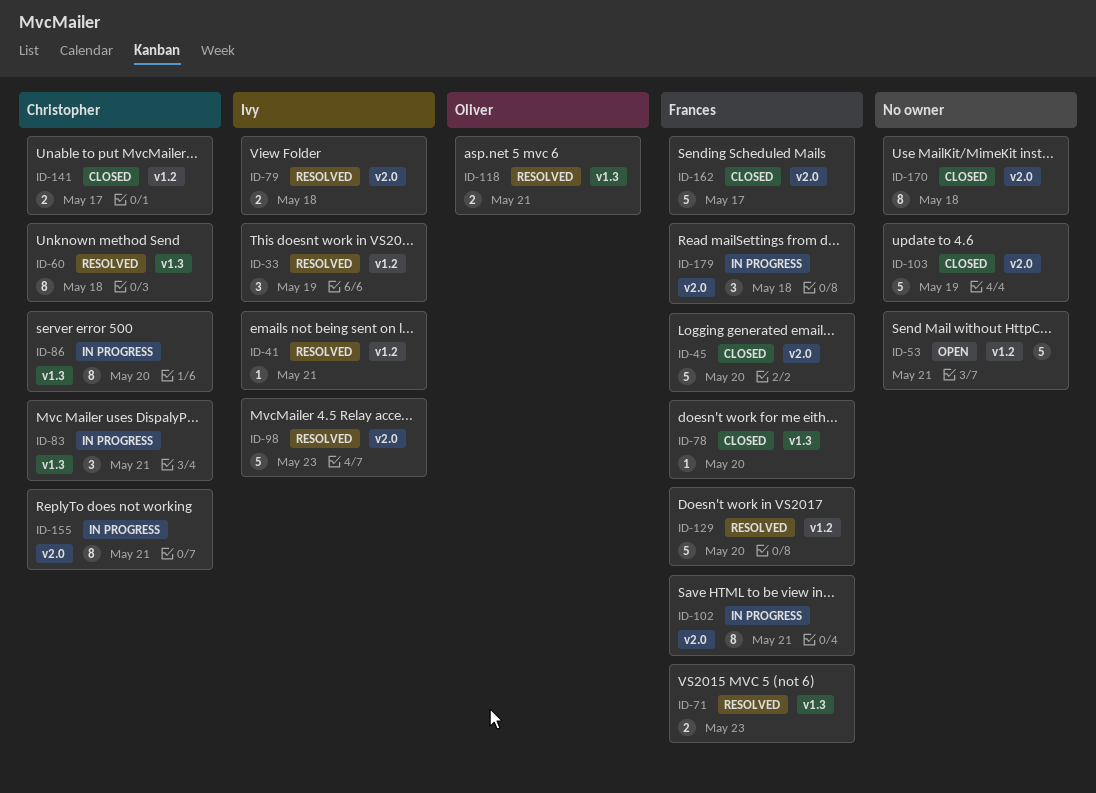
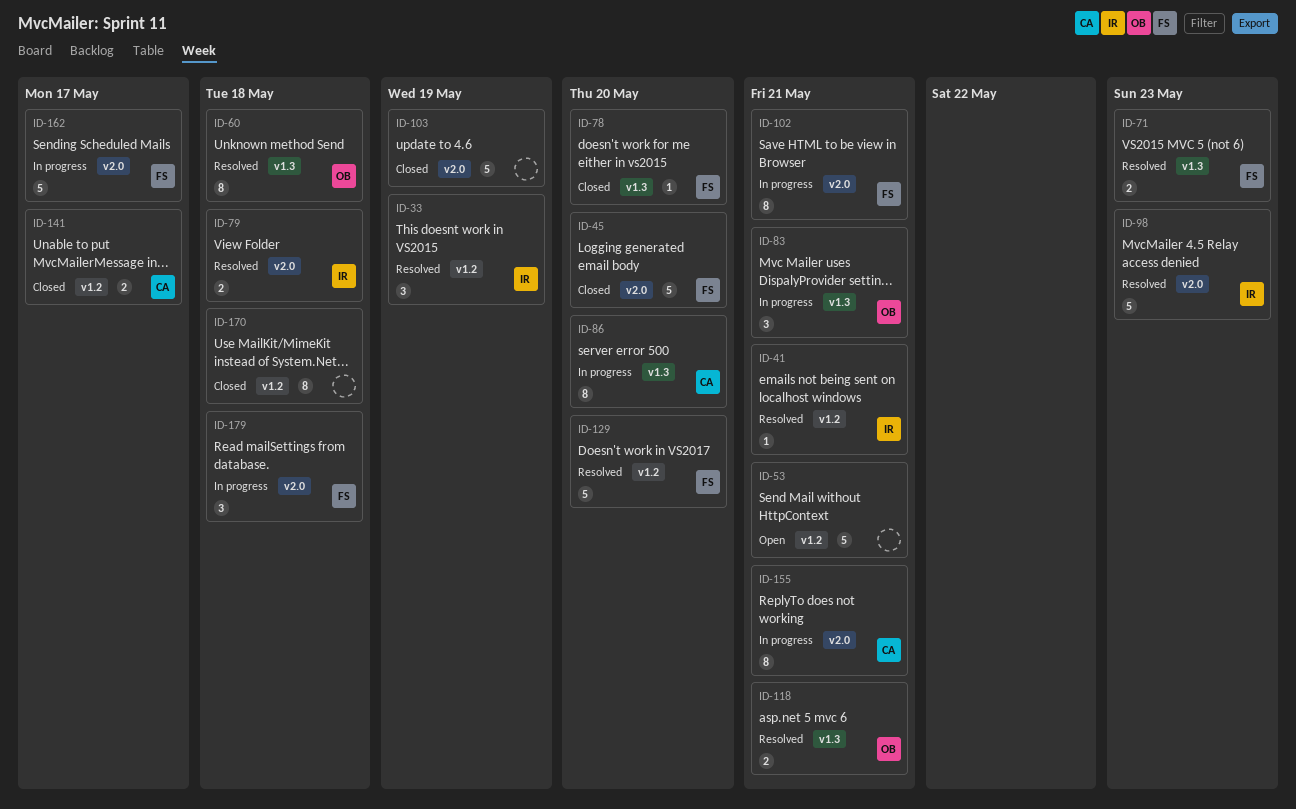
ID-60, owner: Christopher -> Oliver
ID-83, owner: Christopher -> Oliver
ID-162, status: Closed -> In progress
ID-170, label: v2.0 -> v1.2

